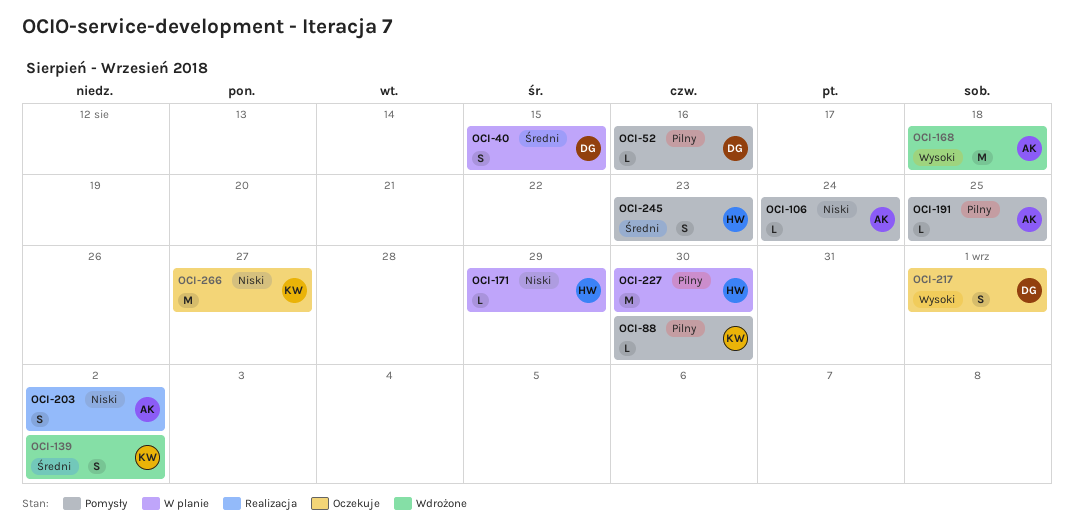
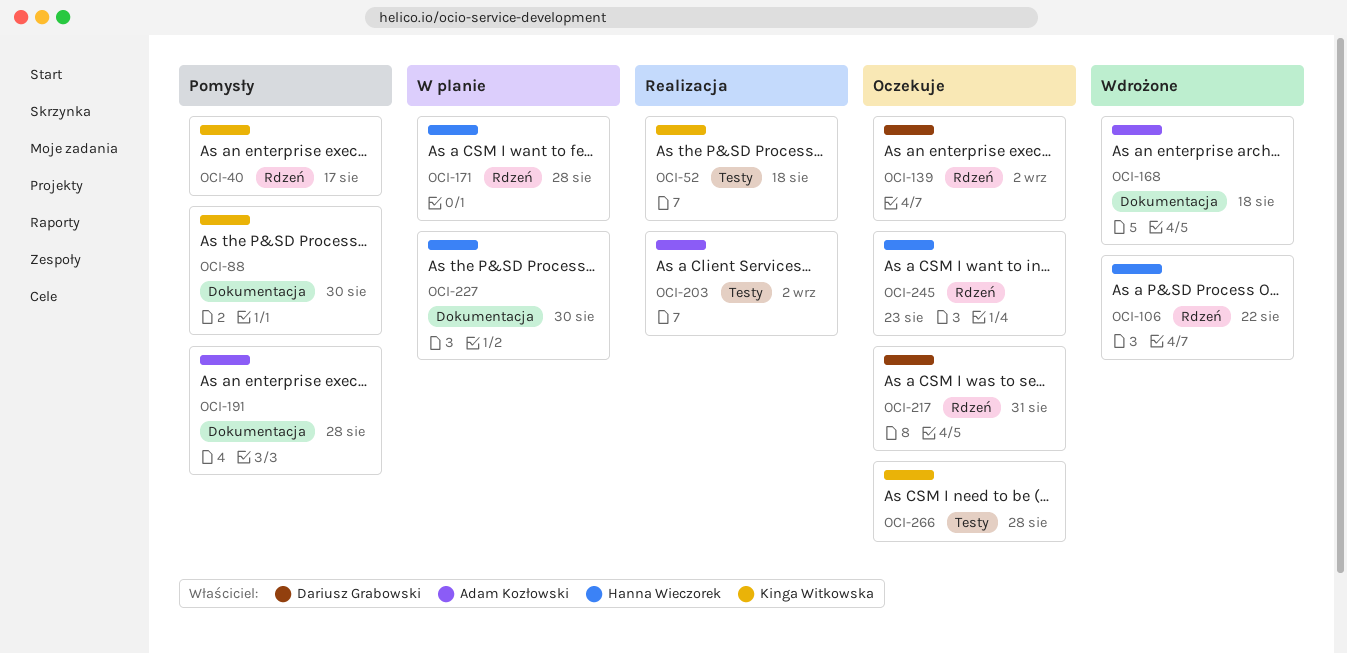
OCI-40, status: W planie -> Pomysły
OCI-40, owner: Dariusz Grabowski -> Kinga Witkowska
OCI-40, due: Aug 15 -> Aug 17
OCI-52, status: Pomysły -> Realizacja
OCI-52, owner: Dariusz Grabowski -> Kinga Witkowska
OCI-52, due: Aug 16 -> Aug 18
OCI-106, status: Pomysły -> Wdrożone
OCI-106, owner: Adam Kozłowski -> Hanna Wieczorek
OCI-106, due: Aug 24 -> Aug 22
OCI-139, status: Wdrożone -> Oczekuje
OCI-139, owner: Kinga Witkowska -> Dariusz Grabowski
OCI-171, due: Aug 29 -> Aug 28
OCI-191, due: Aug 25 -> Aug 28
OCI-217, due: Sep 1 -> Aug 31
OCI-245, status: Pomysły -> Oczekuje
OCI-266, due: Aug 27 -> Aug 28

